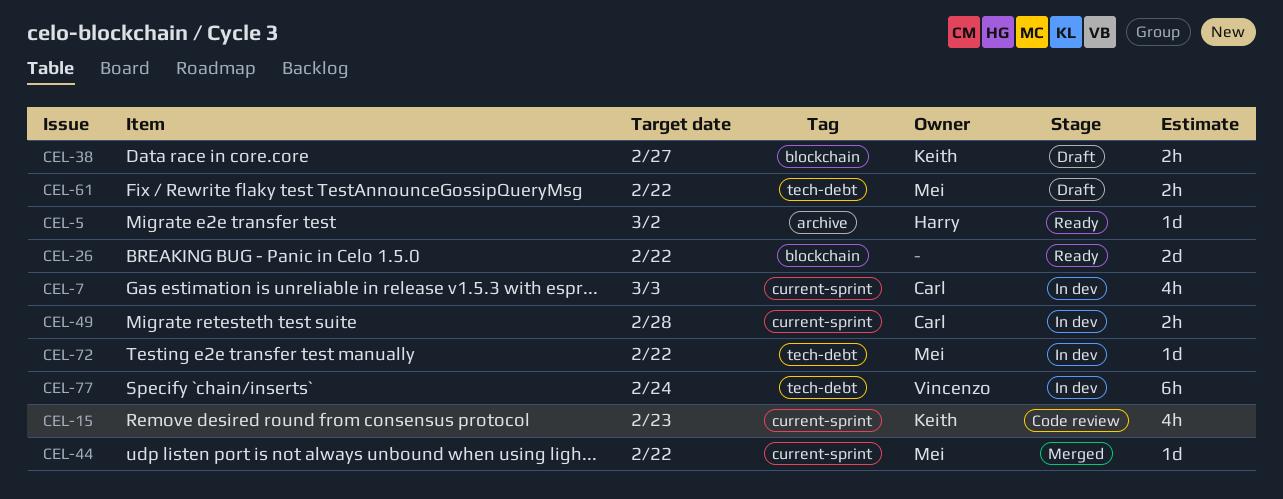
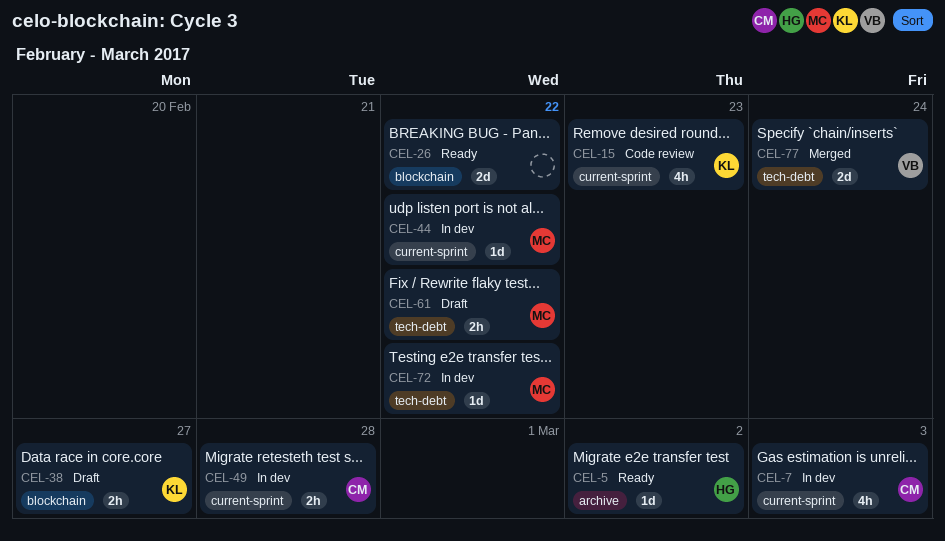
CEL-44, status: Merged -> In dev
CEL-77, status: In dev -> Merged
CEL-77, estimate: 6h -> 2d

